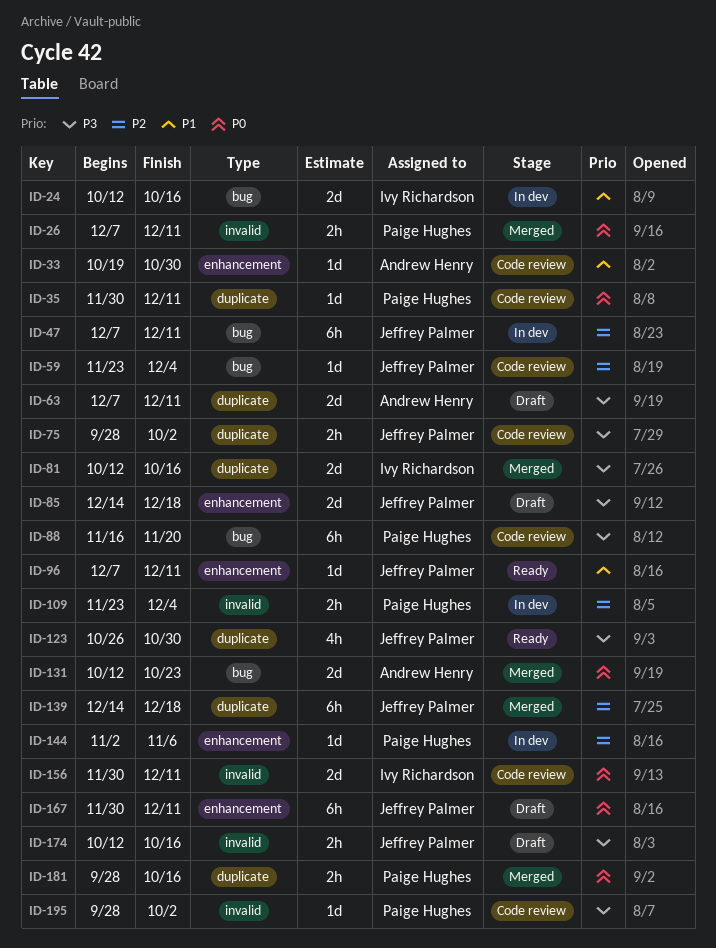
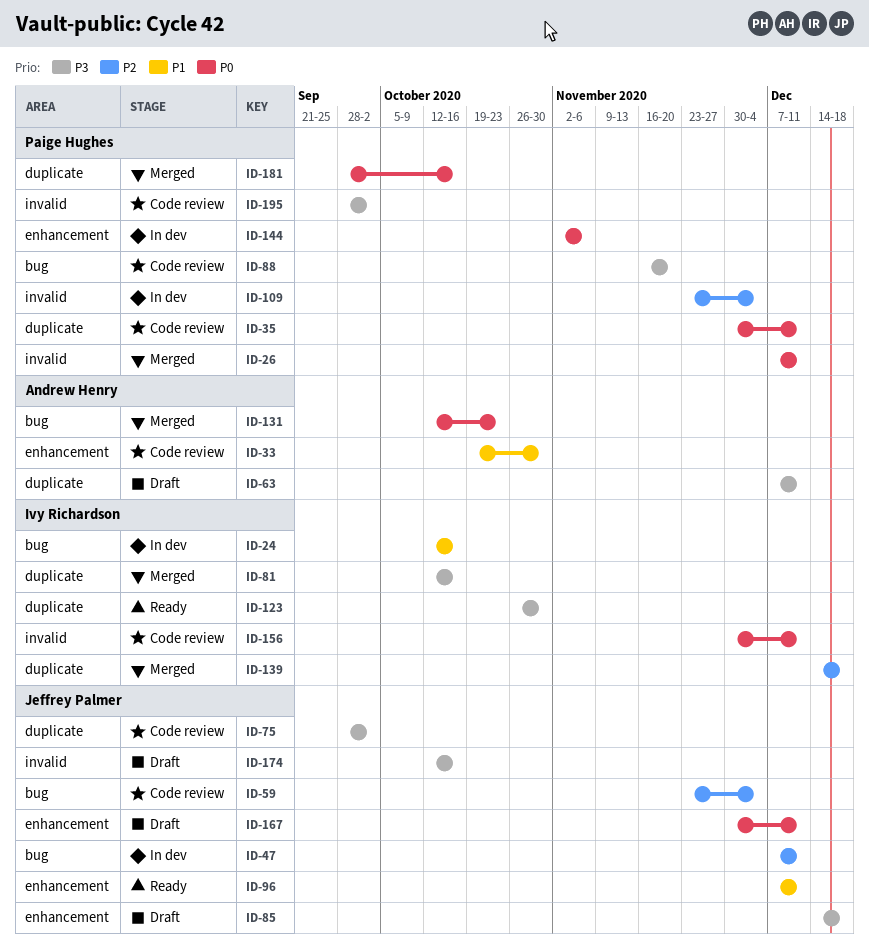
ID-123, owner: Jeffrey Palmer -> Ivy Richardson
ID-139, owner: Jeffrey Palmer -> Ivy Richardson
ID-144, priority: P2 -> P0

